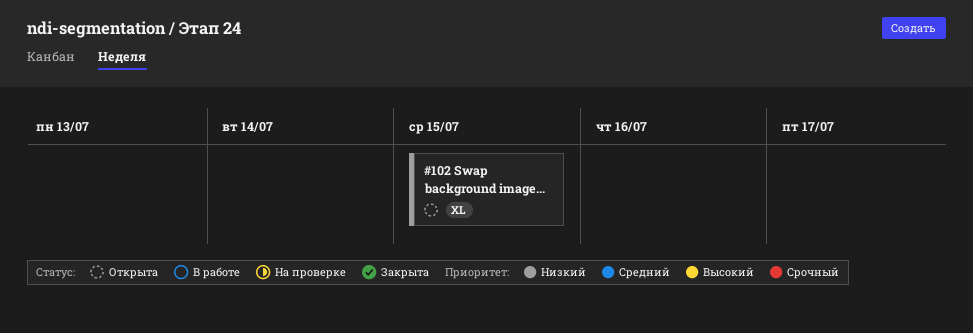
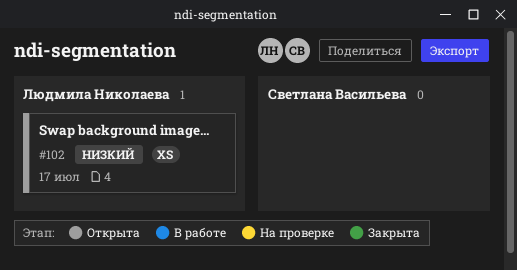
#102, estimate: XL -> XS
#102, due: Jul 15 -> Jul 17

